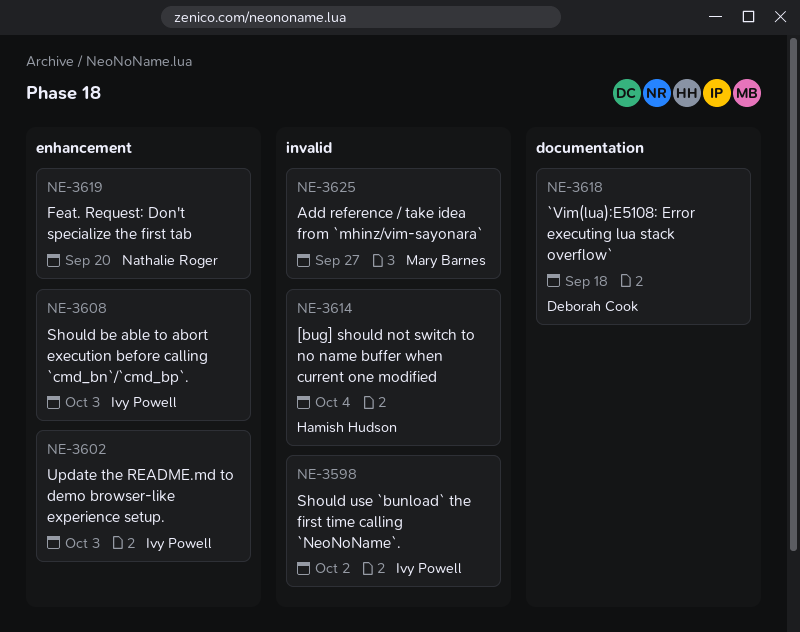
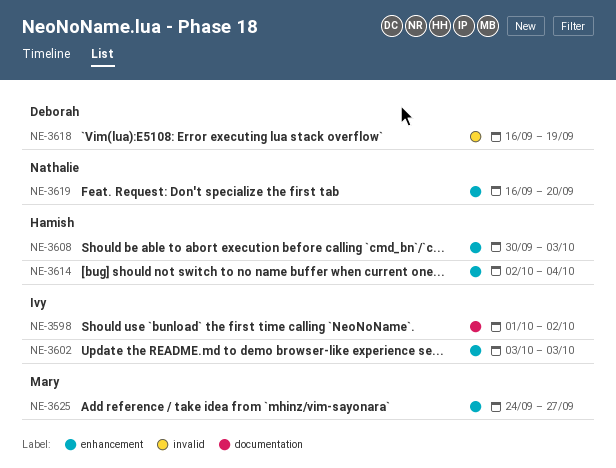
NE-3598, label: invalid -> documentation
NE-3608, owner: Ivy Powell -> Hamish Hudson
NE-3614, label: invalid -> enhancement
NE-3618, label: documentation -> invalid
NE-3618, due: Sep 18 -> Sep 19
NE-3625, label: invalid -> enhancement

